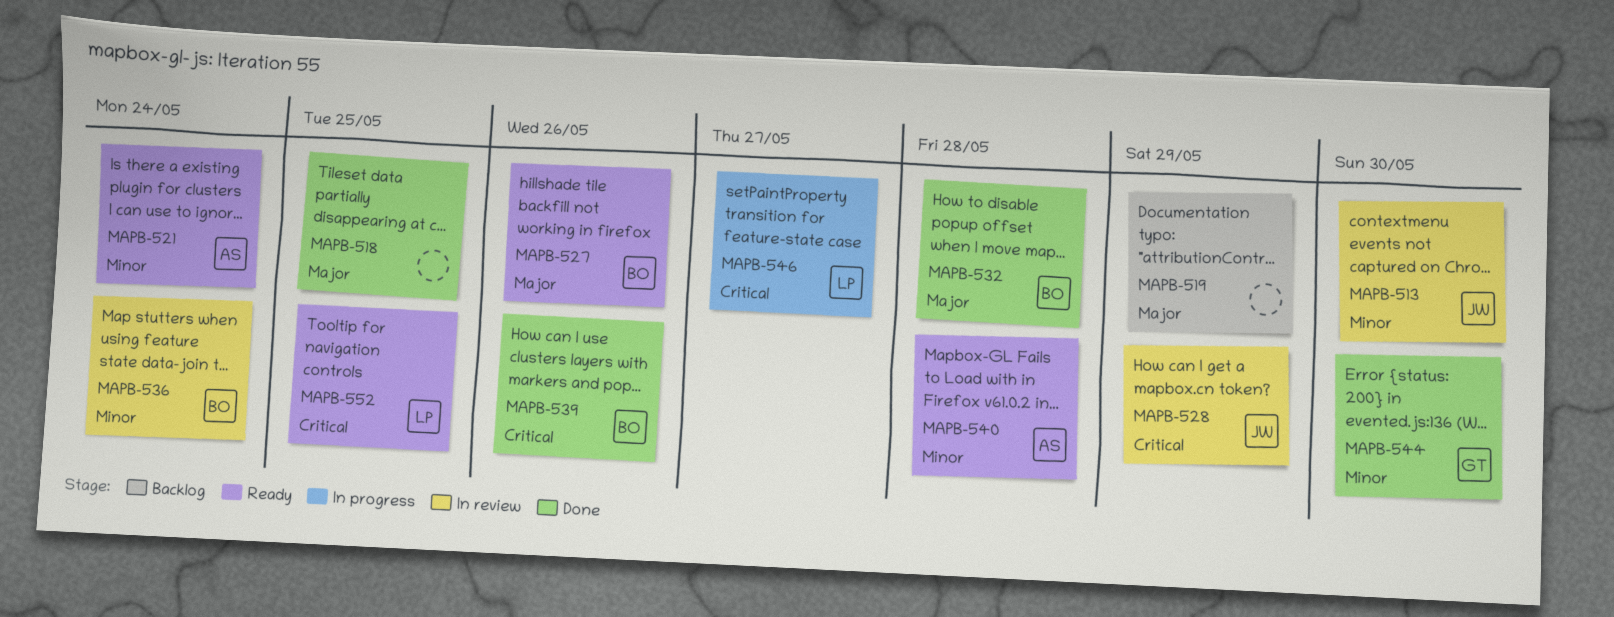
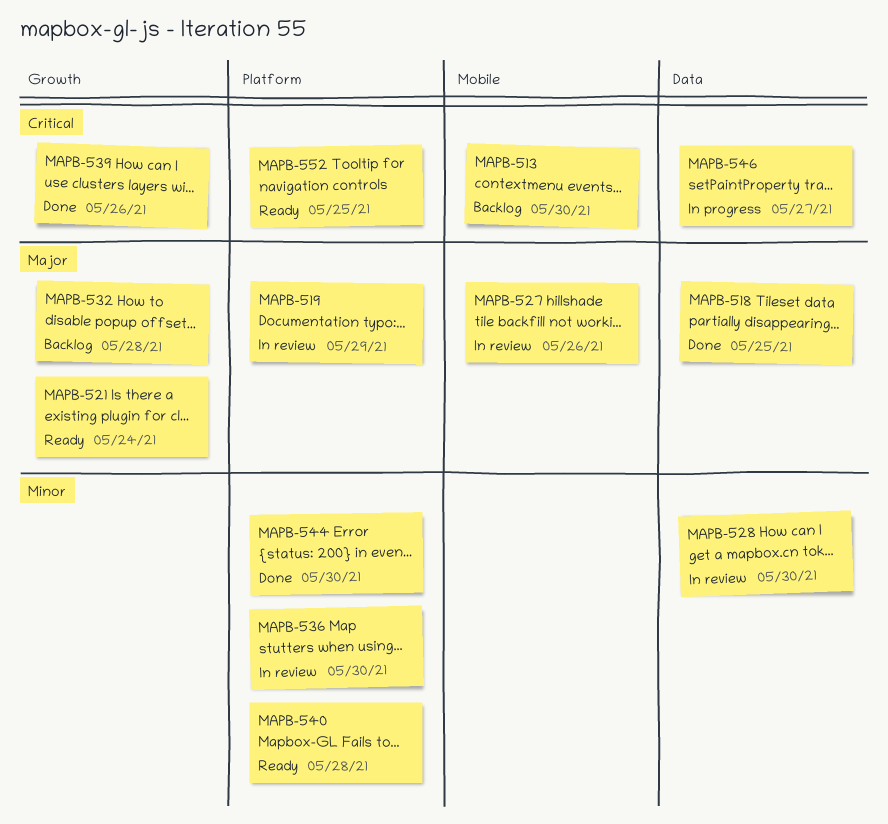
MAPB-513, status: In review -> Backlog
MAPB-513, priority: Minor -> Critical
MAPB-519, status: Backlog -> In review
MAPB-521, priority: Minor -> Major
MAPB-527, status: Ready -> In review
MAPB-528, priority: Critical -> Minor
MAPB-528, due: May 29 -> May 30
MAPB-532, status: Done -> Backlog
MAPB-536, due: May 24 -> May 30

